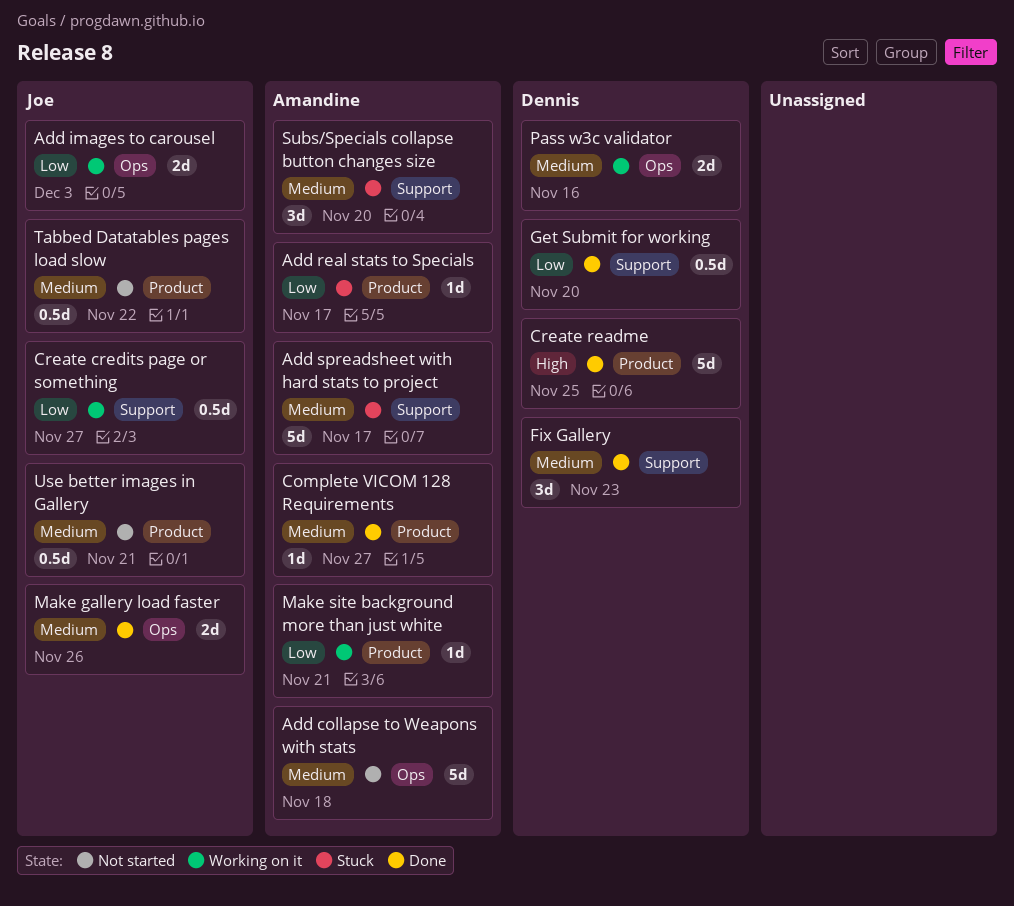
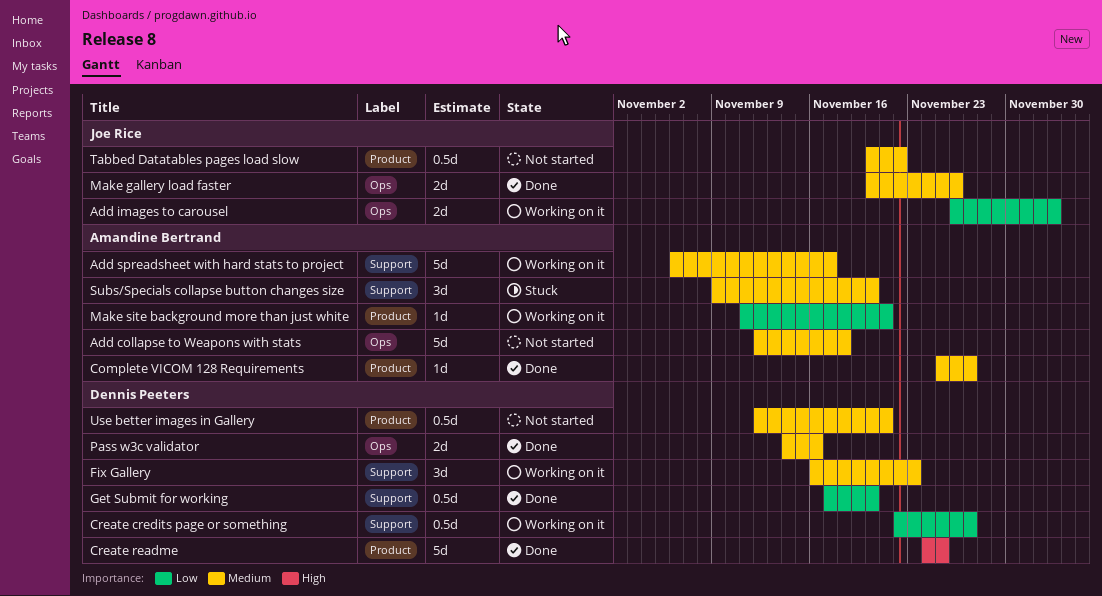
Add real stats to Specials: present -> none
Add spreadsheet with hard stats to project, status: Stuck -> Working on it
Create credits page or something, owner: Joe Rice -> Dennis Peeters
Fix Gallery, status: Done -> Working on it
Pass w3c validator, status: Working on it -> Done
Use better images in Gallery, owner: Joe Rice -> Dennis Peeters

